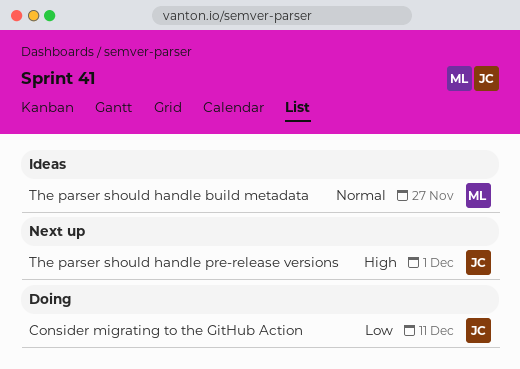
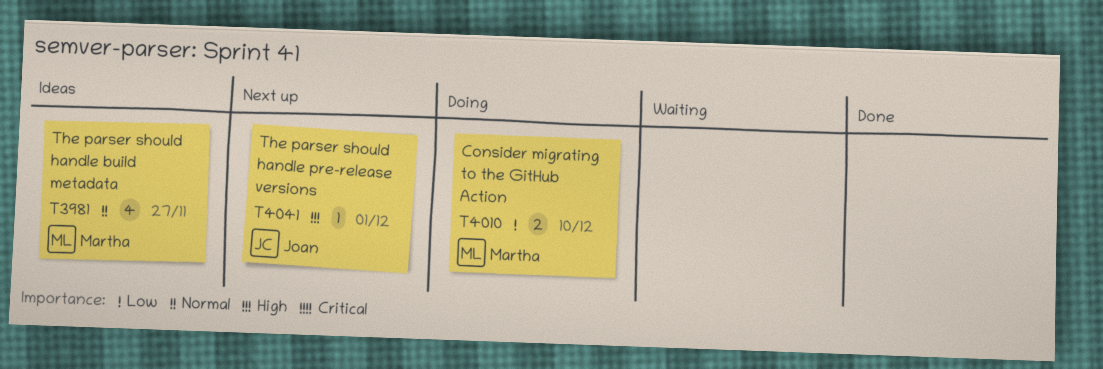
Consider migrating to the GitHub Action, owner: Joan -> Martha
Consider migrating to the GitHub Action, due: Dec 11 -> Dec 10

